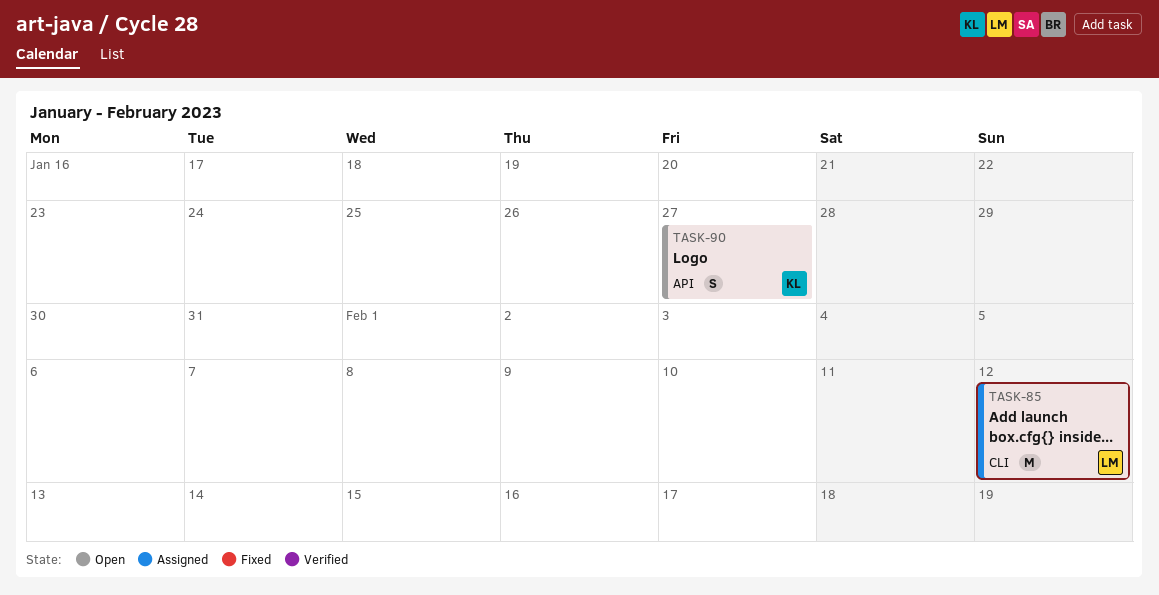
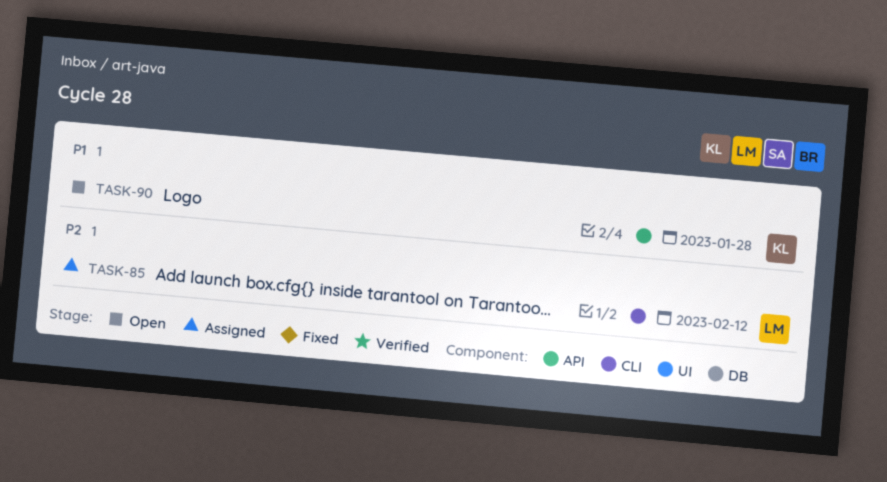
TASK-90, due: Jan 27 -> Jan 28

